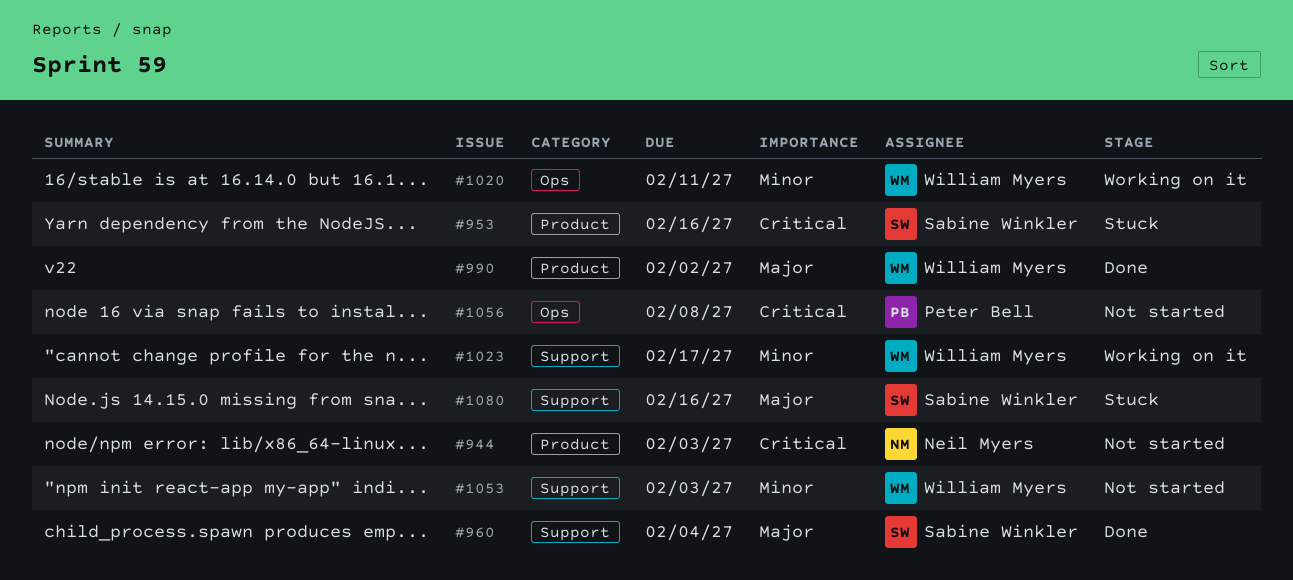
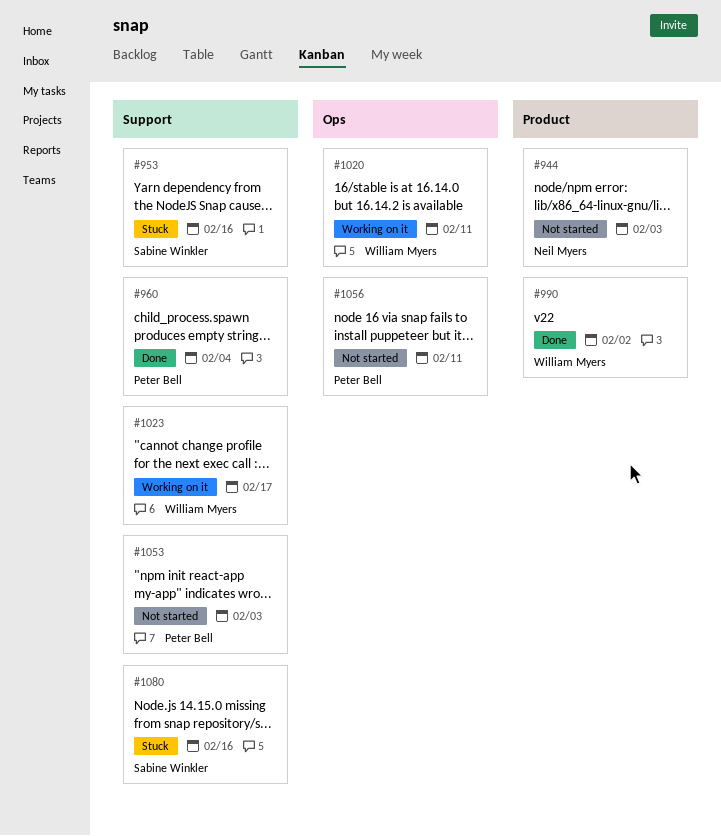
#953, label: Product -> Support
#960, owner: Sabine Winkler -> Peter Bell
#1053, owner: William Myers -> Peter Bell
#1056, due: Feb 8 -> Feb 11

